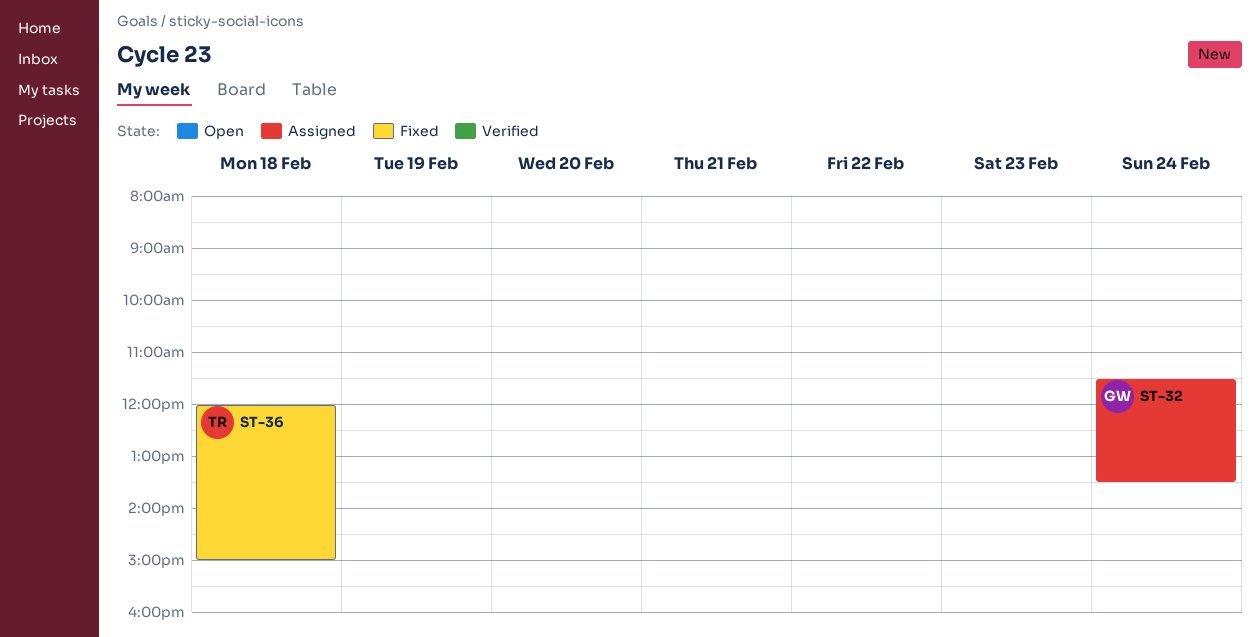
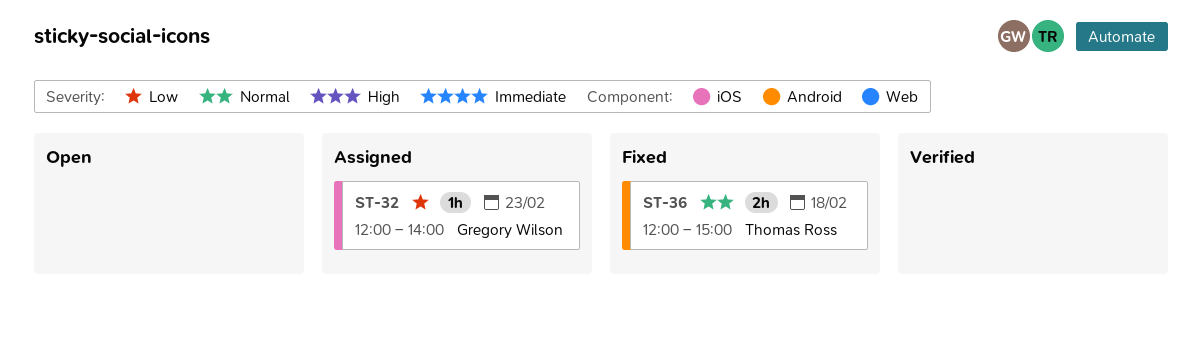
ST-32, day: Feb 24 -> Feb 23
ST-32, begins: 11:30 -> 12:00
ST-32, ends: 13:30 -> 14:00

